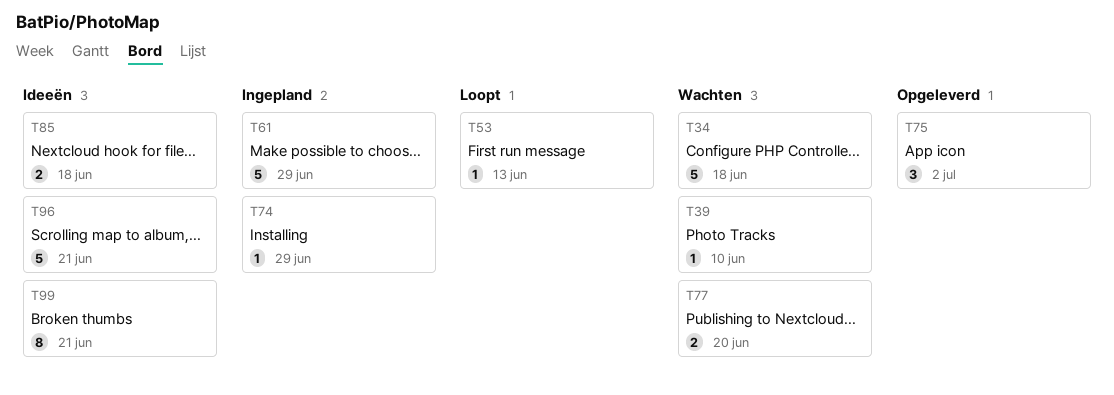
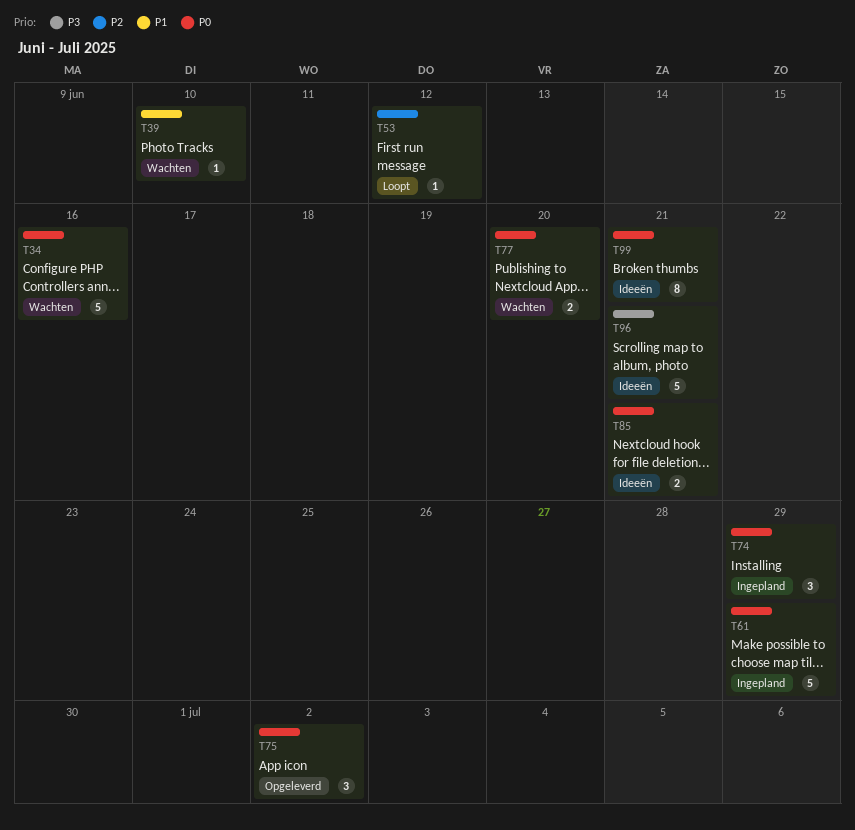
T34, due: Jun 18 -> Jun 16
T53, due: Jun 13 -> Jun 12
T74, estimate: 1 -> 3
T85, due: Jun 18 -> Jun 21

